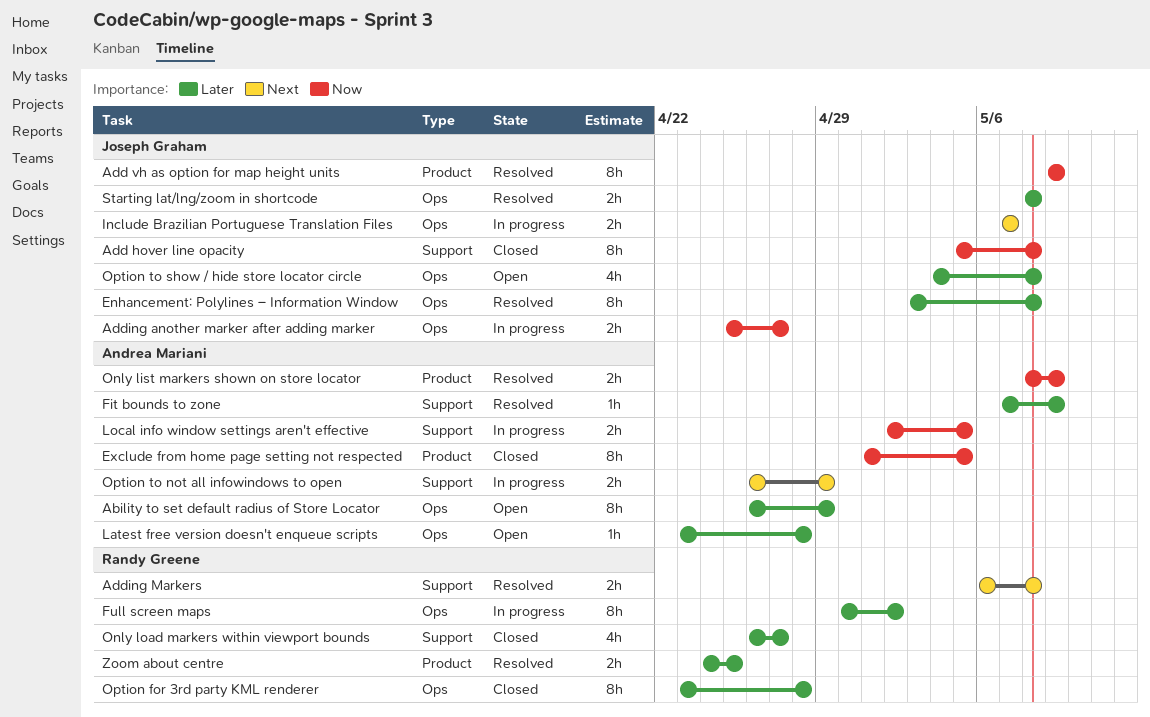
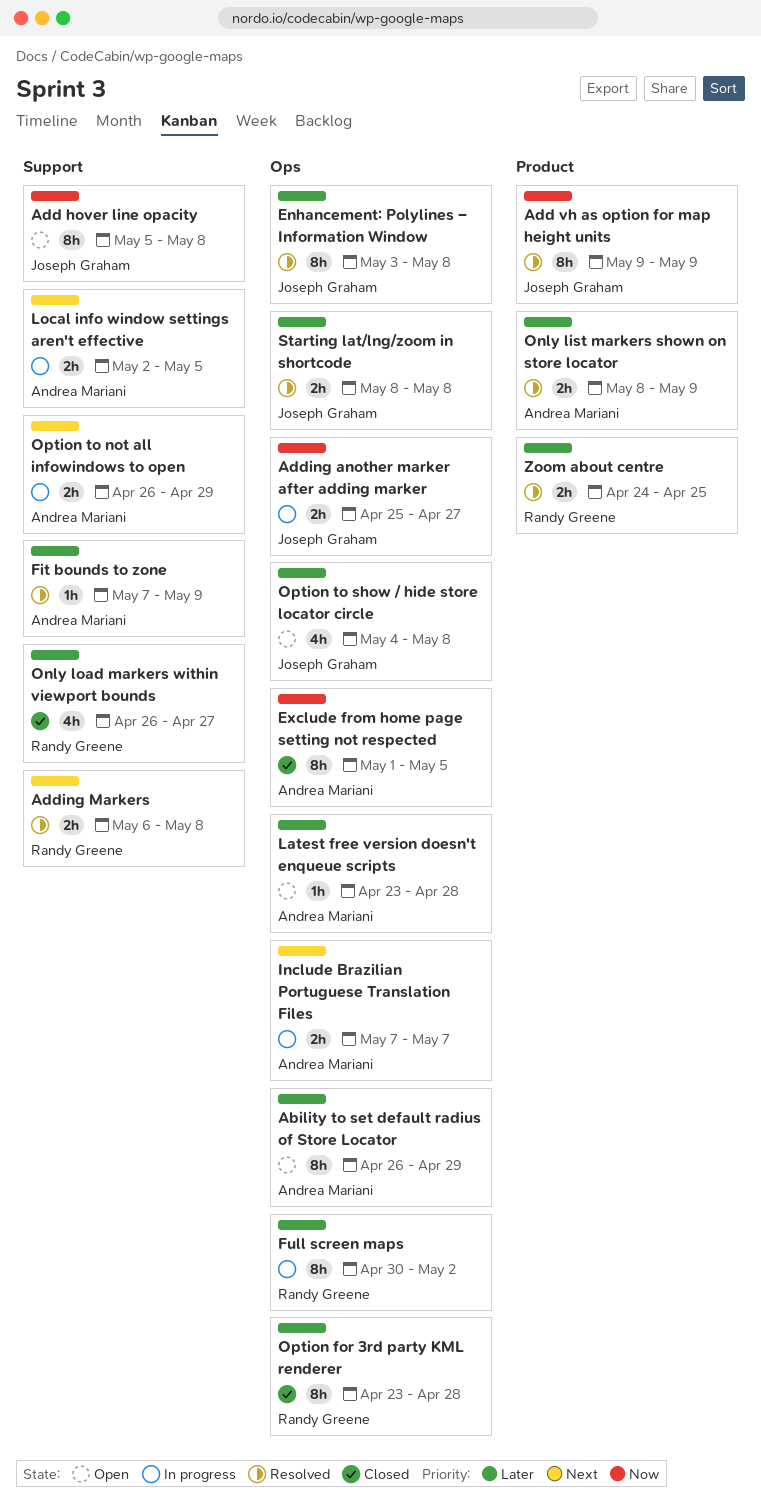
Add hover line opacity, status: Closed -> Open
Exclude from home page setting not respected, label: Product -> Ops
Include Brazilian Portuguese Translation Files, owner: Joseph Graham -> Andrea Mariani
Local info window settings aren't effective, priority: Now -> Next
Only list markers shown on store locator, priority: Now -> Later

